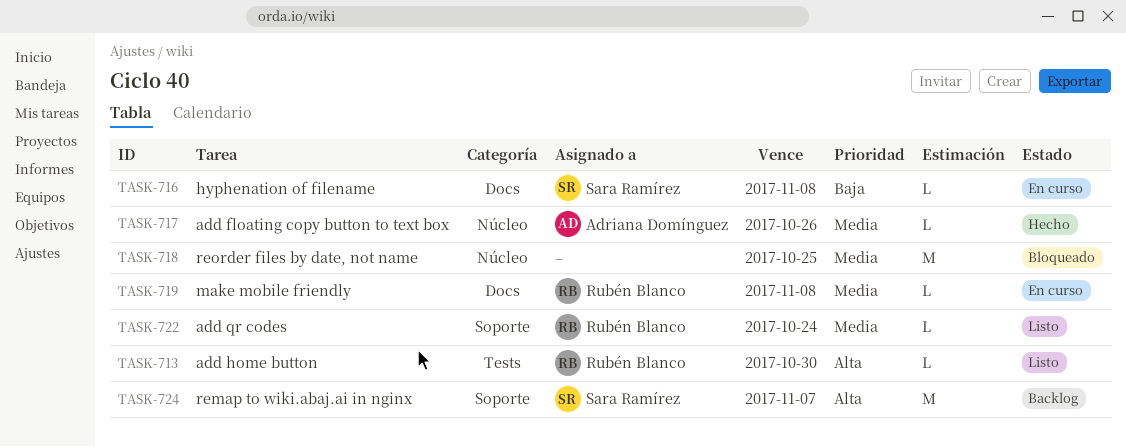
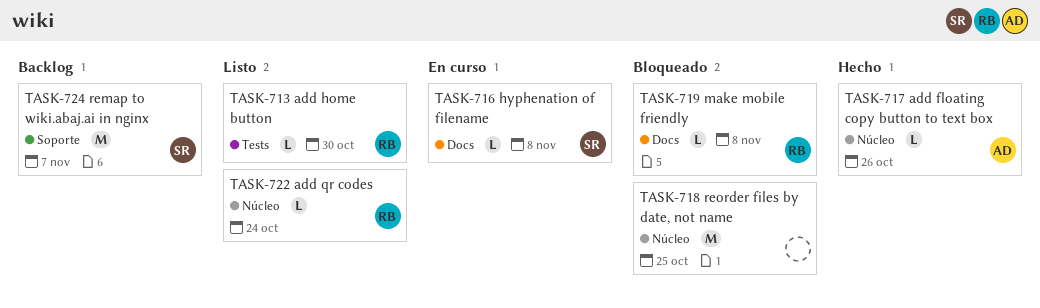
TASK-719, status: En curso -> Bloqueado
TASK-722, label: Soporte -> Núcleo

